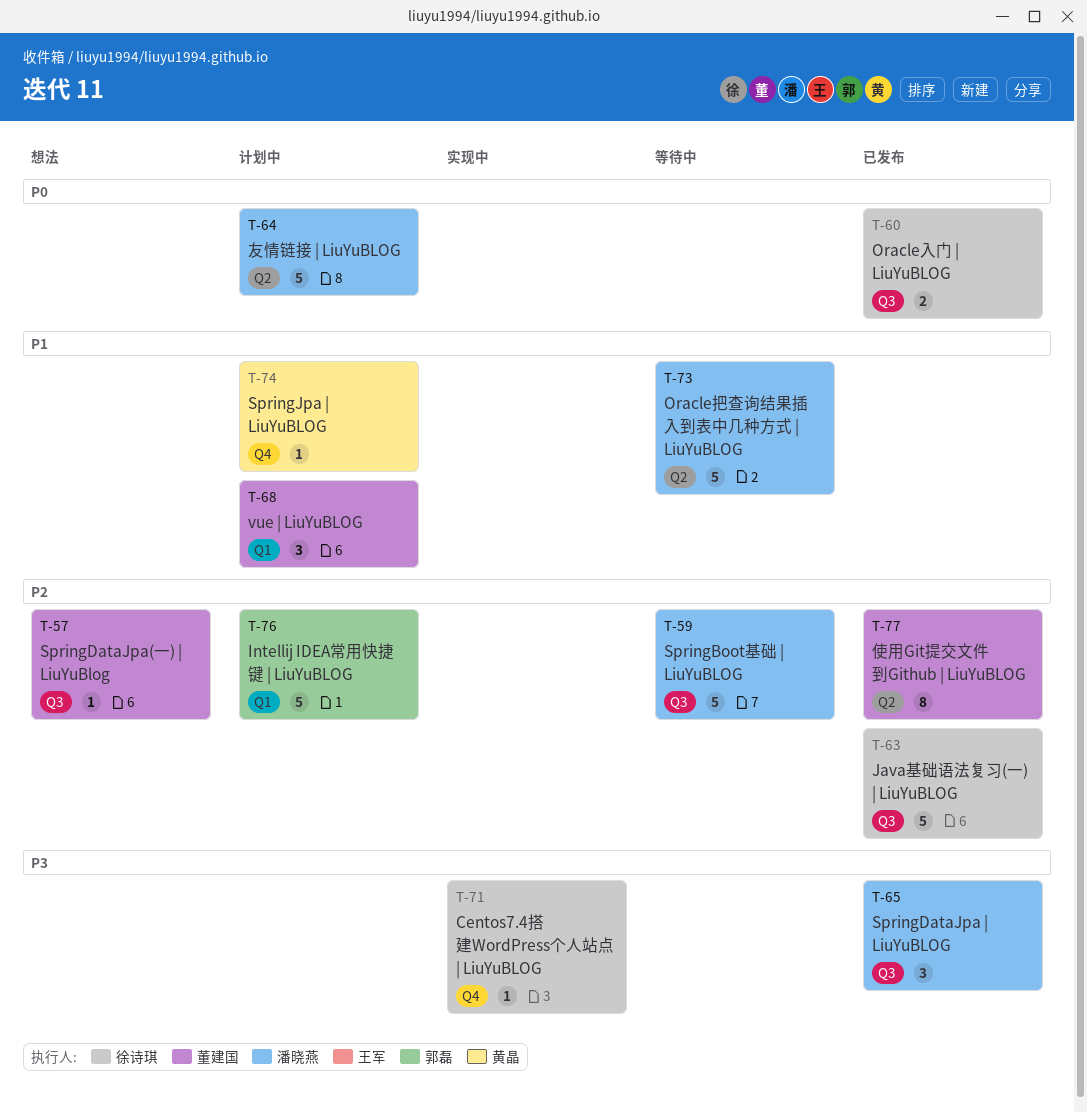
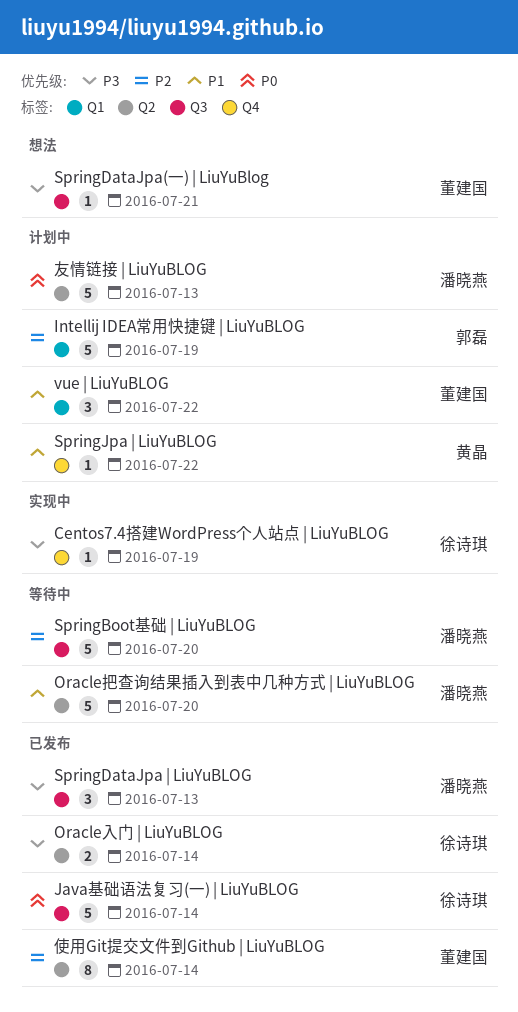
Java基础语法复习(一) | LiuYuBLOG, priority: P2 -> P0
Oracle入门 | LiuYuBLOG, priority: P0 -> P3
Oracle入门 | LiuYuBLOG, label: Q3 -> Q2
SpringDataJpa(一) | LiuYuBlog, priority: P2 -> P3

